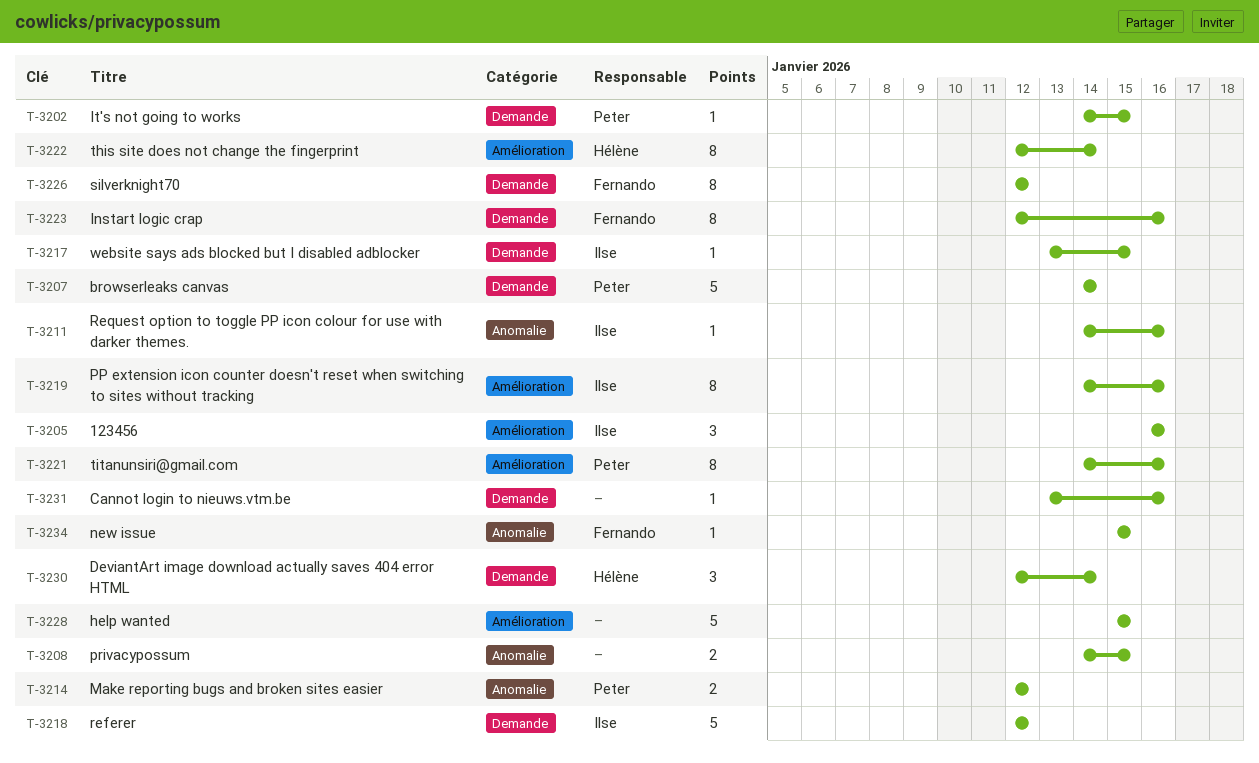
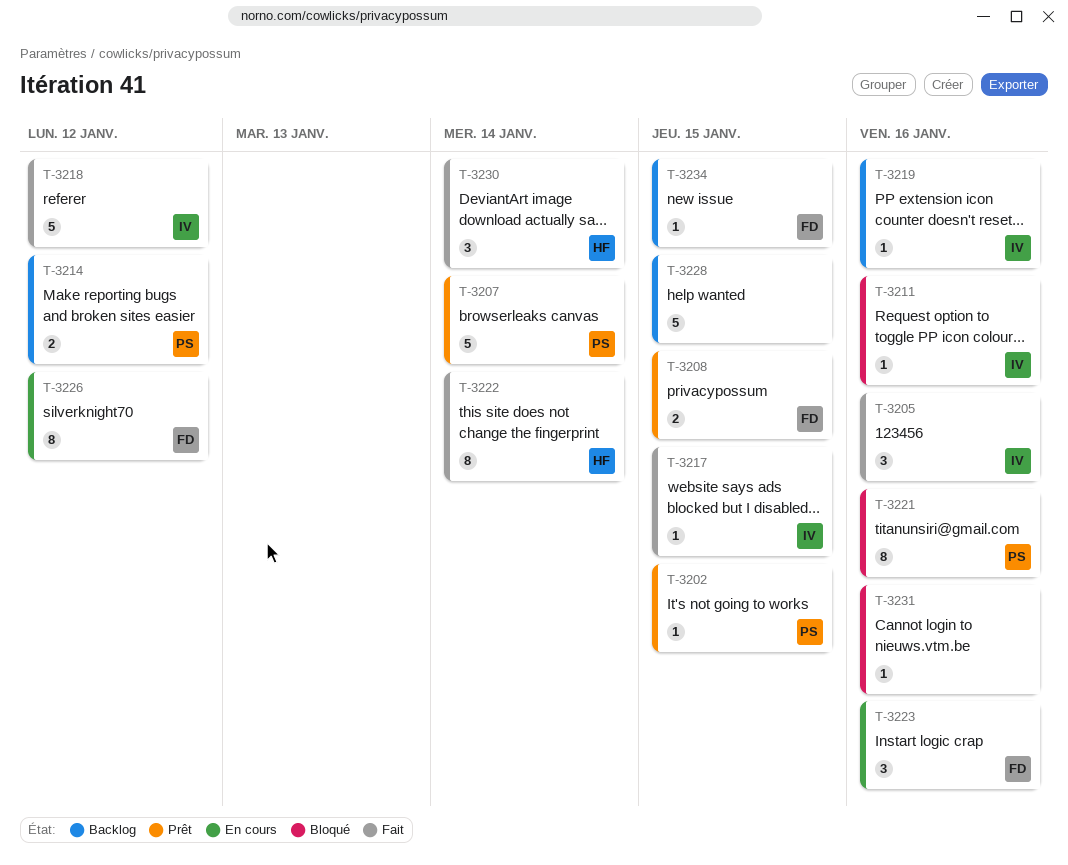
T-3208, owner: none -> Fernando
T-3219, estimate: 8 -> 1
T-3223, estimate: 8 -> 3

